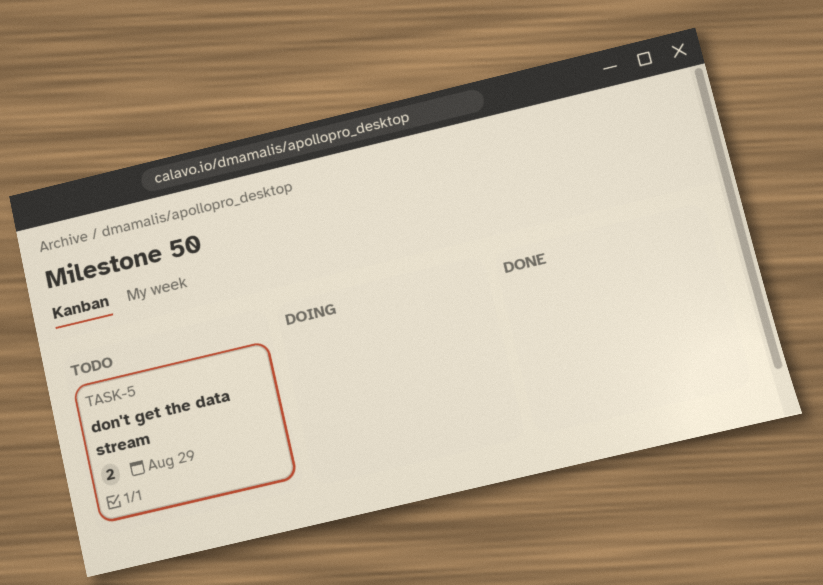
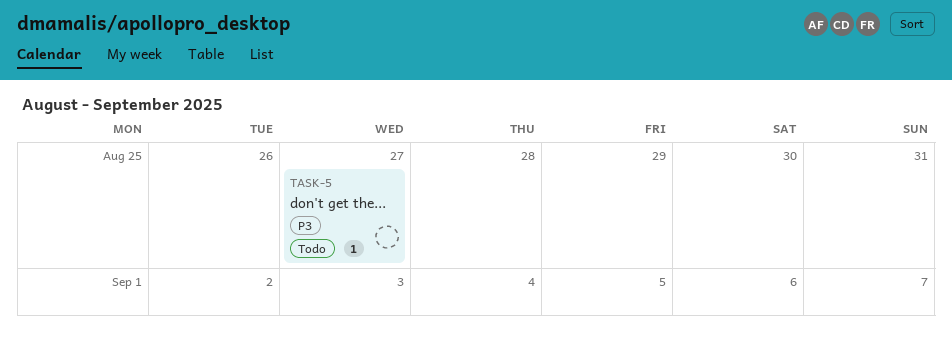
TASK-5, estimate: 2 -> 1
TASK-5, due: Aug 29 -> Aug 27

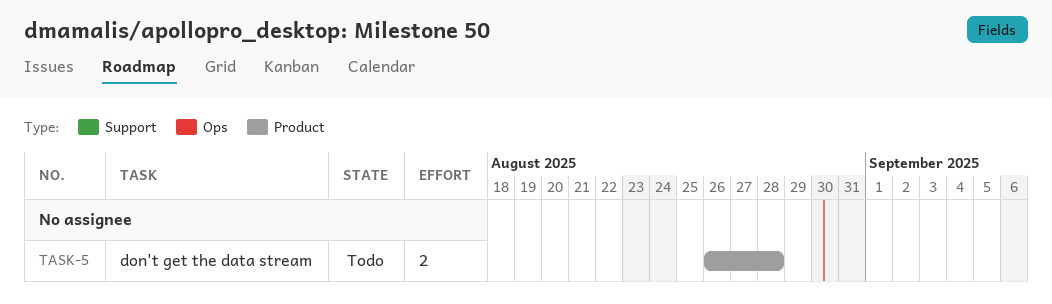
TASK-5, estimate: 1 -> 2
TASK-5, due: Aug 27 -> Aug 28

